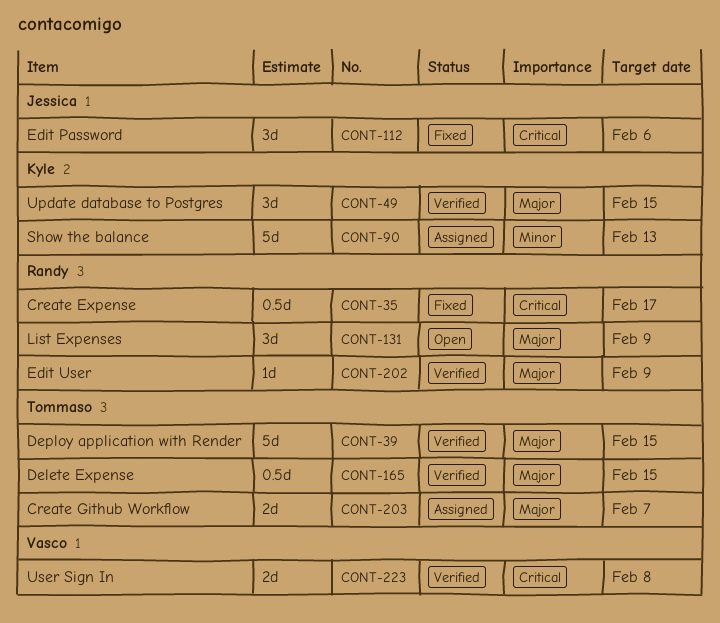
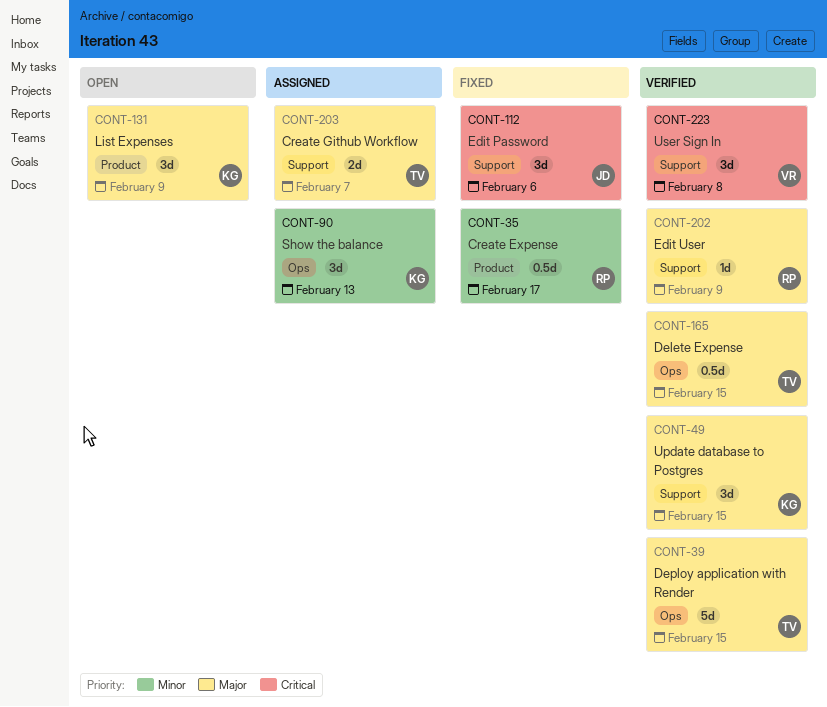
CONT-35, priority: Critical -> Minor
CONT-90, estimate: 5d -> 3d
CONT-131, owner: Randy -> Kyle
CONT-223, estimate: 2d -> 3d

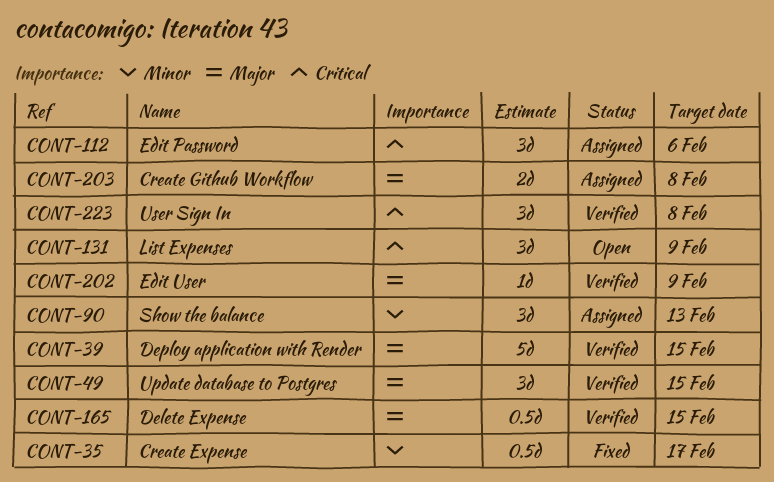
CONT-112, status: Fixed -> Assigned
CONT-131, priority: Major -> Critical
CONT-203, due: Feb 7 -> Feb 8

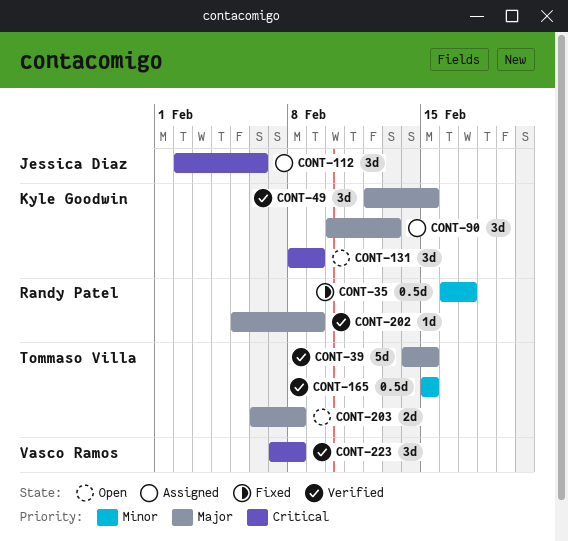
CONT-90, priority: Minor -> Major
CONT-165, priority: Major -> Minor
CONT-203, status: Assigned -> Open

